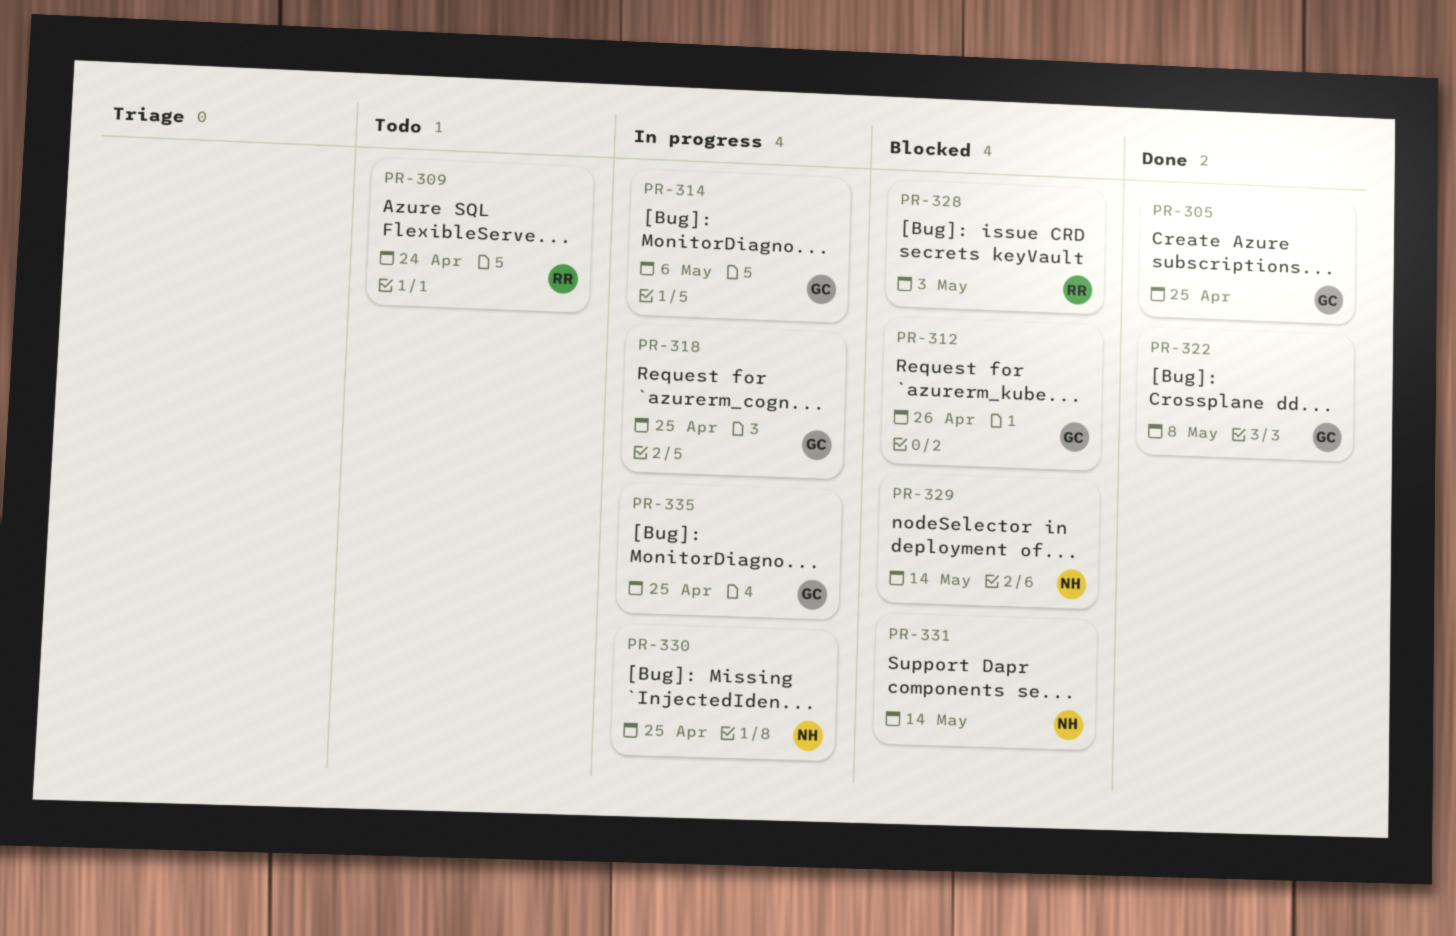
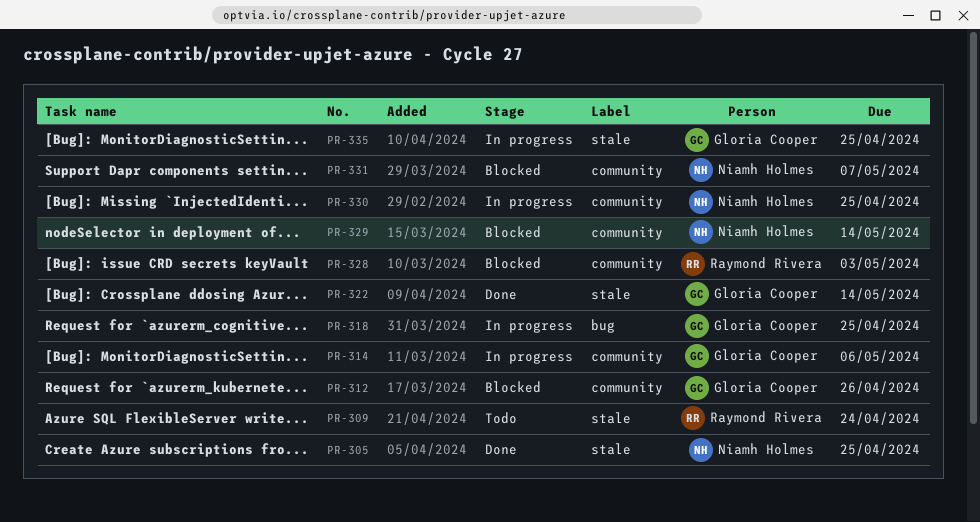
PR-305, owner: Gloria Cooper -> Niamh Holmes
PR-322, due: May 8 -> May 14
PR-331, due: May 14 -> May 7

